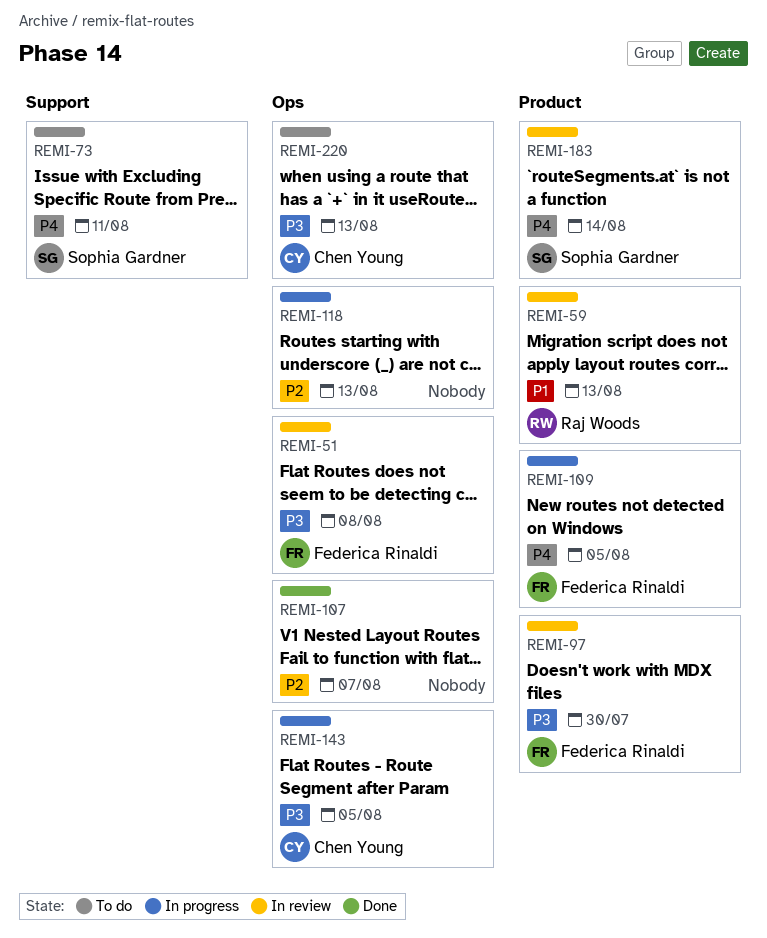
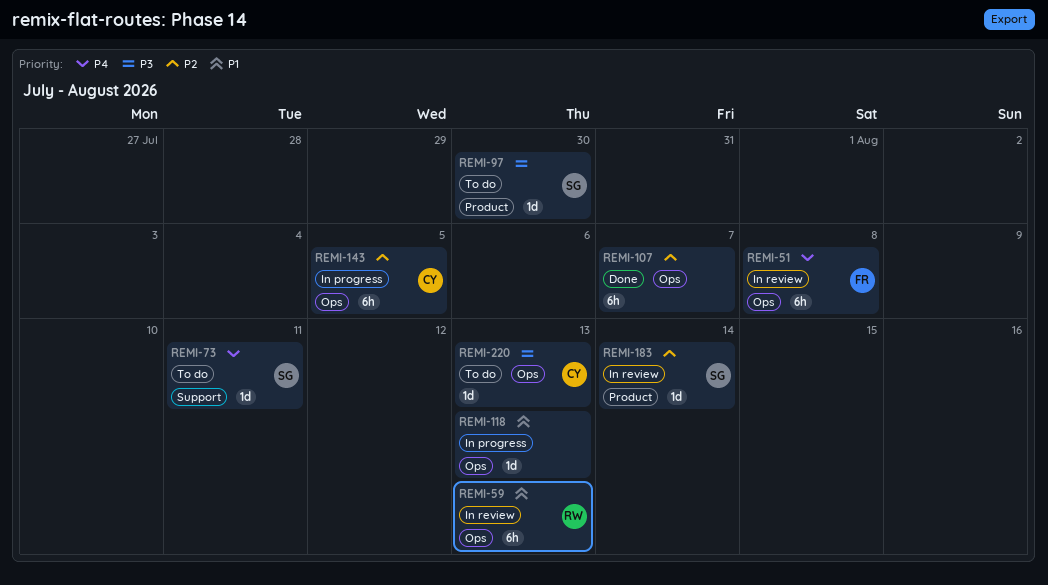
REMI-51, priority: P3 -> P4
REMI-59, label: Product -> Ops
REMI-97, status: In review -> To do
REMI-97, owner: Federica Rinaldi -> Sophia Gardner
REMI-109: present -> none
REMI-118, priority: P2 -> P1
REMI-143, priority: P3 -> P2
REMI-183, priority: P4 -> P2

